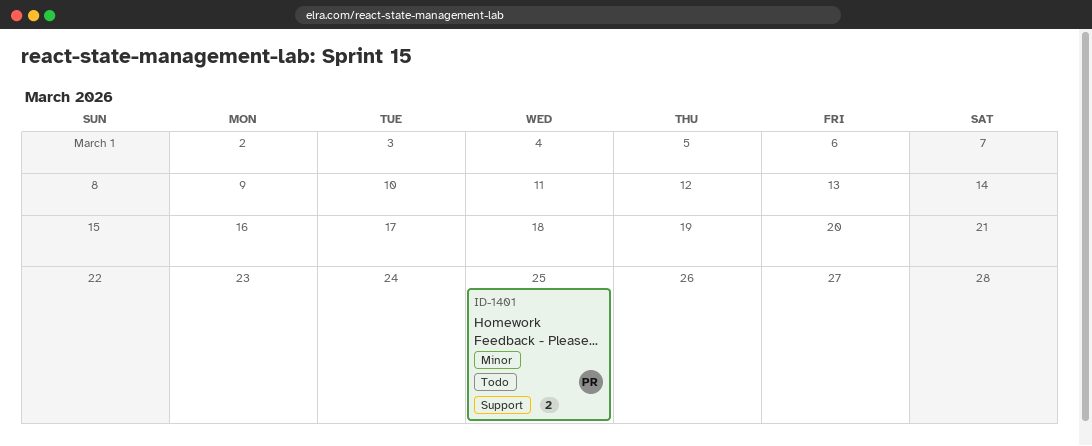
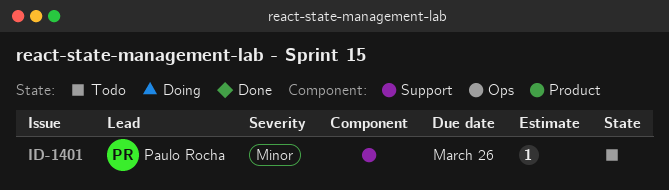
ID-1401, estimate: 2 -> 1
ID-1401, due: Mar 25 -> Mar 26

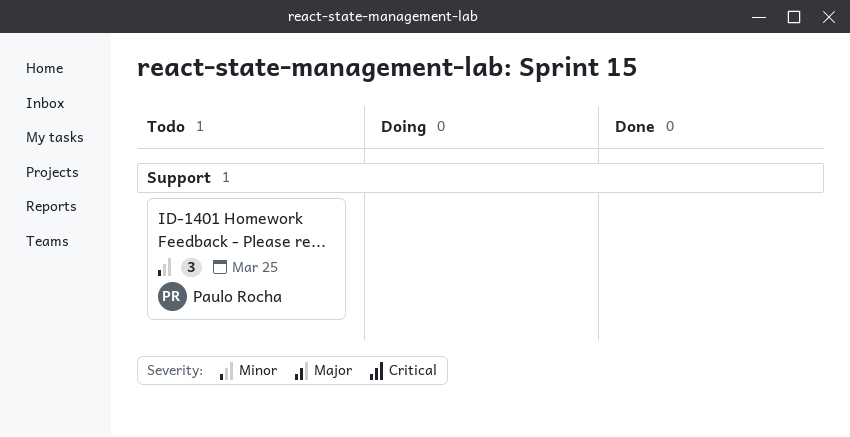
ID-1401, estimate: 1 -> 3
ID-1401, due: Mar 26 -> Mar 25

